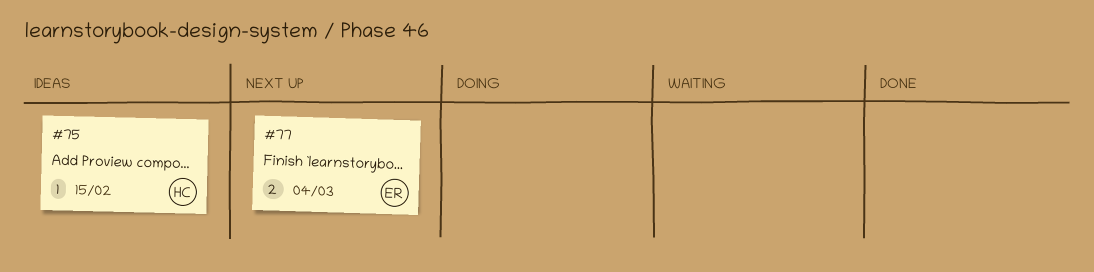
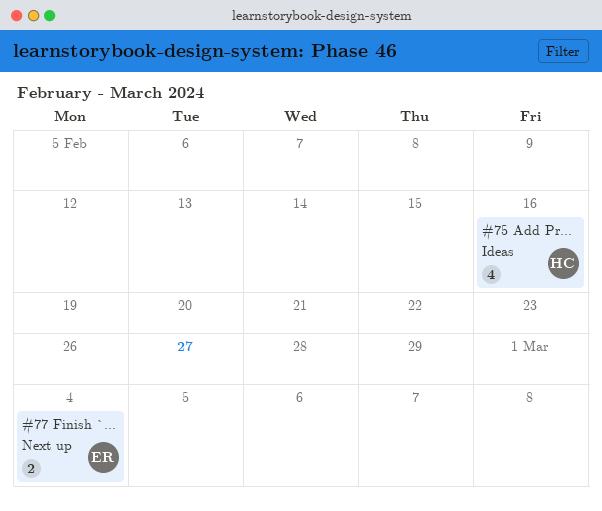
#75, estimate: 1 -> 4
#75, due: Feb 15 -> Feb 16

